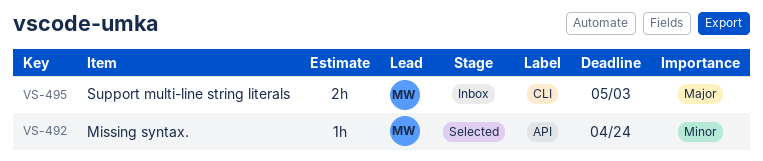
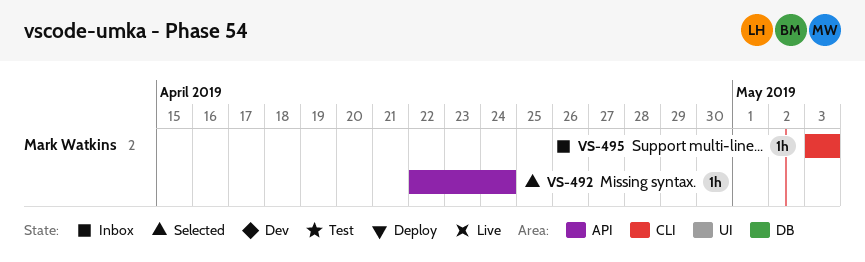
VS-495, estimate: 2h -> 1h

